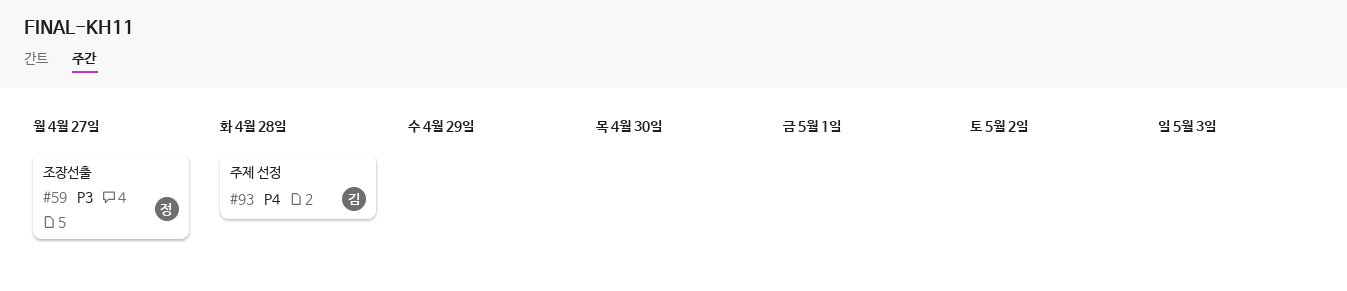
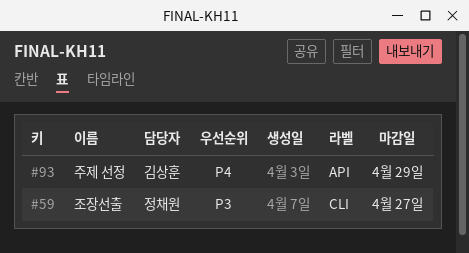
#93, due: Apr 28 -> Apr 29

